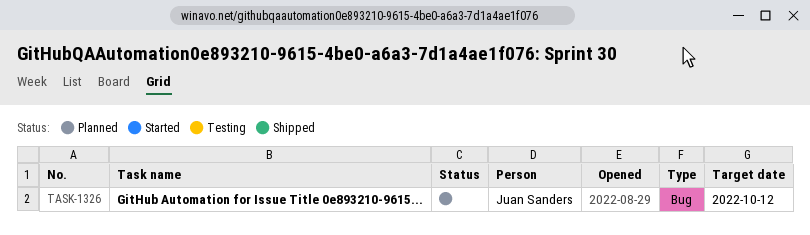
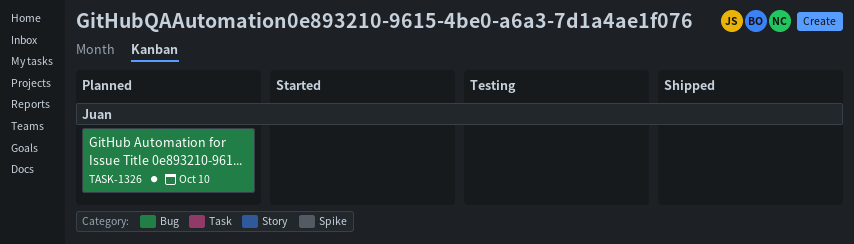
TASK-1326, due: Oct 12 -> Oct 10

